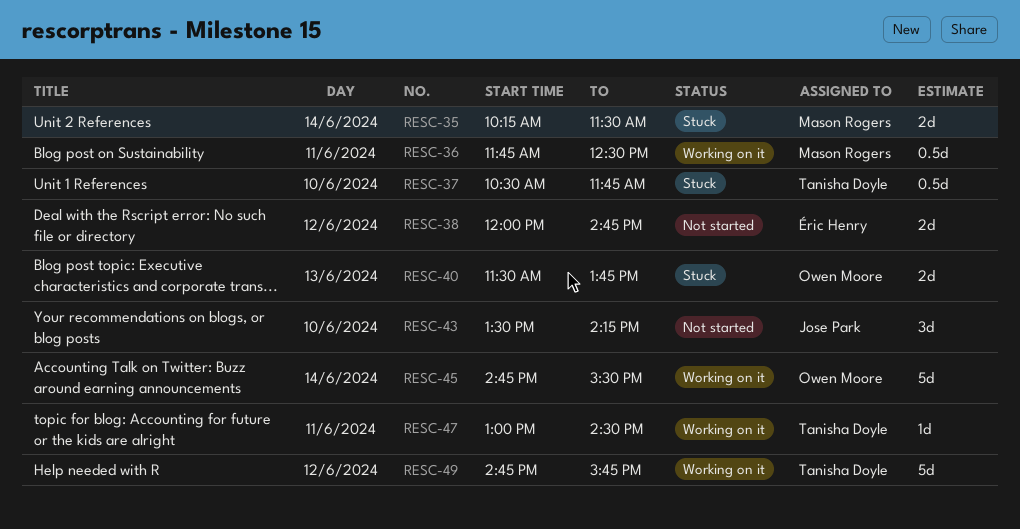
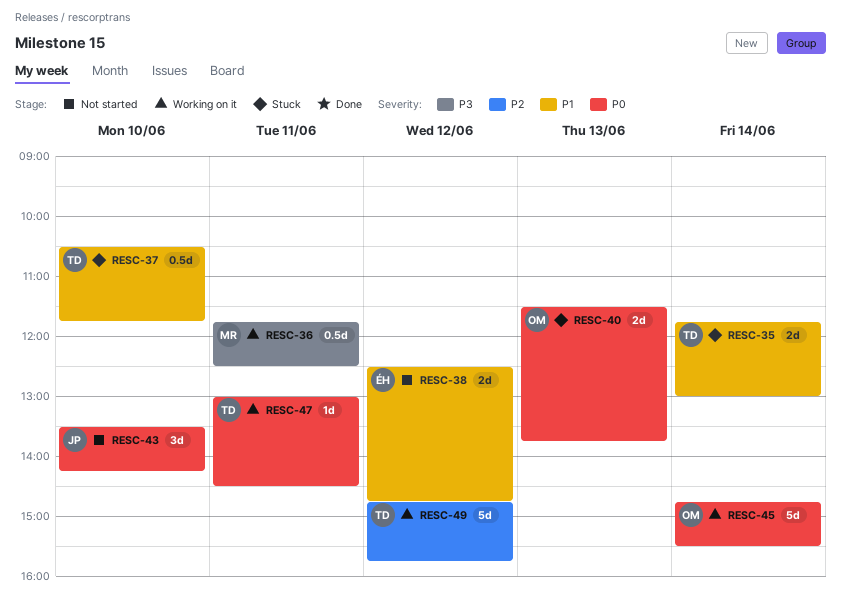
RESC-35, owner: Mason Rogers -> Tanisha Doyle
RESC-35, begins: 10:15 -> 11:45
RESC-35, ends: 11:30 -> 13:00
RESC-38, begins: 12:00 -> 12:30

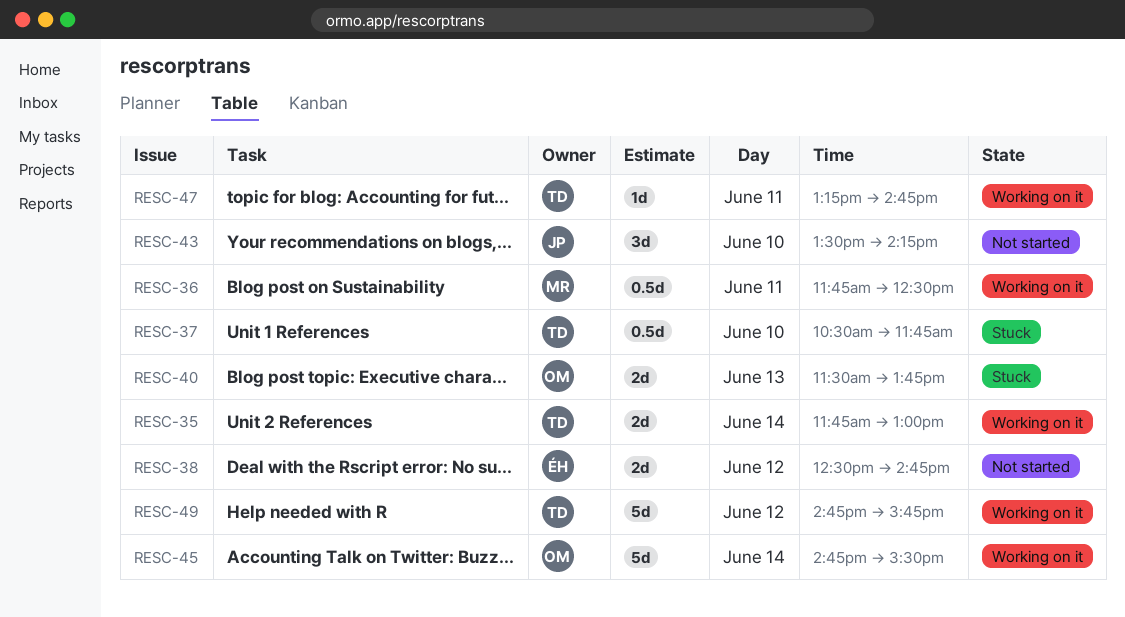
RESC-35, status: Stuck -> Working on it
RESC-47, begins: 13:00 -> 13:15
RESC-47, ends: 14:30 -> 14:45

